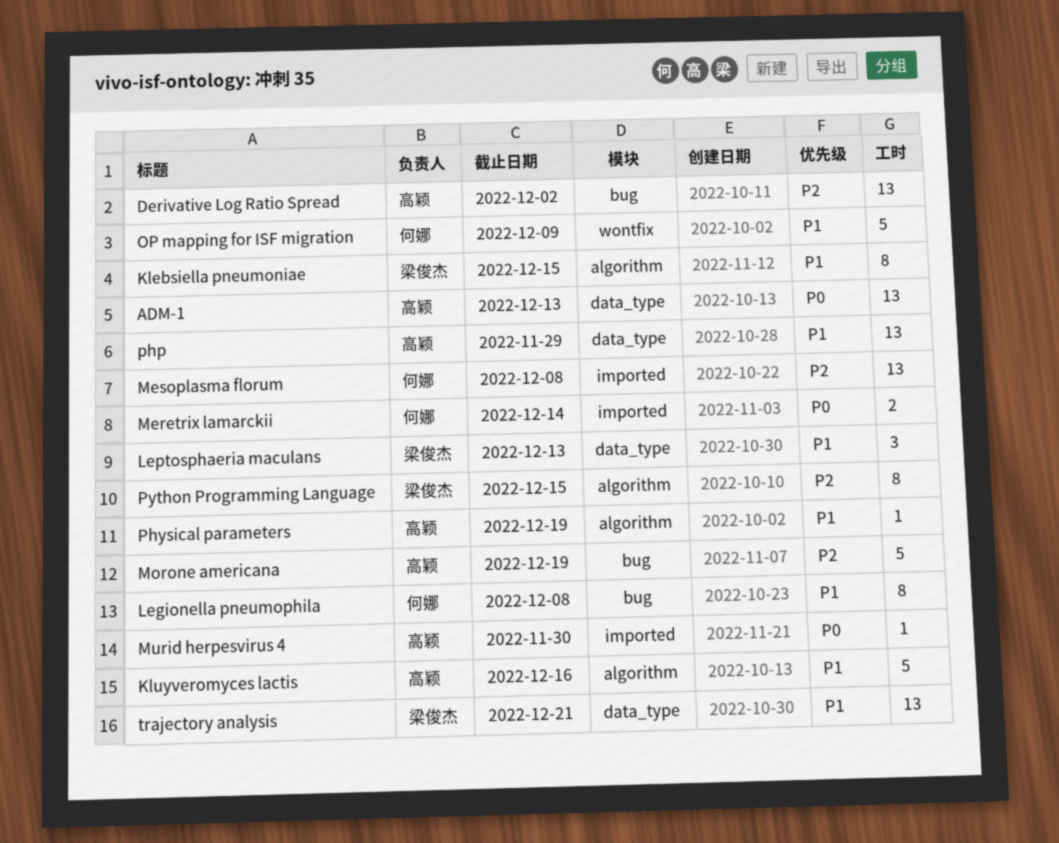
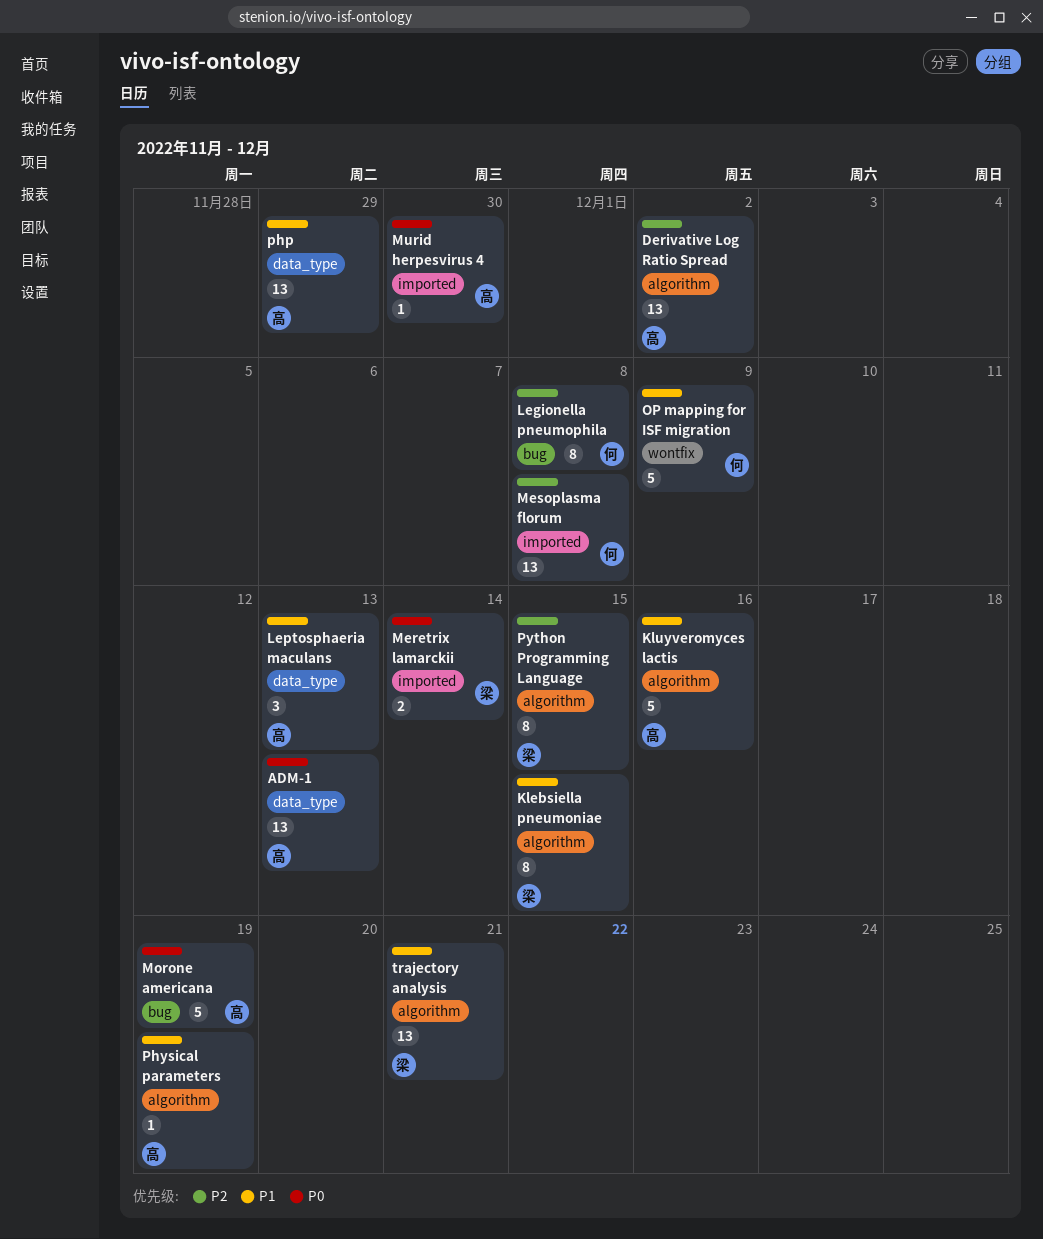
Derivative Log Ratio Spread, label: bug -> algorithm
Legionella pneumophila, priority: P1 -> P2
Leptosphaeria maculans, owner: 梁俊杰 -> 高颖
Meretrix lamarckii, owner: 何娜 -> 梁俊杰
Morone americana, priority: P2 -> P0
trajectory analysis, label: data_type -> algorithm

